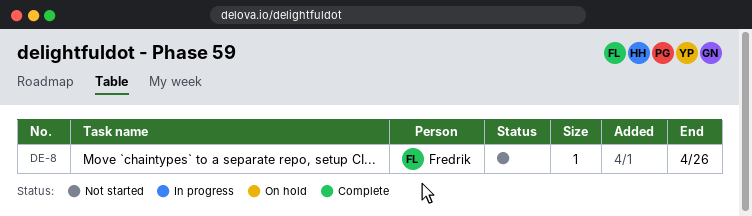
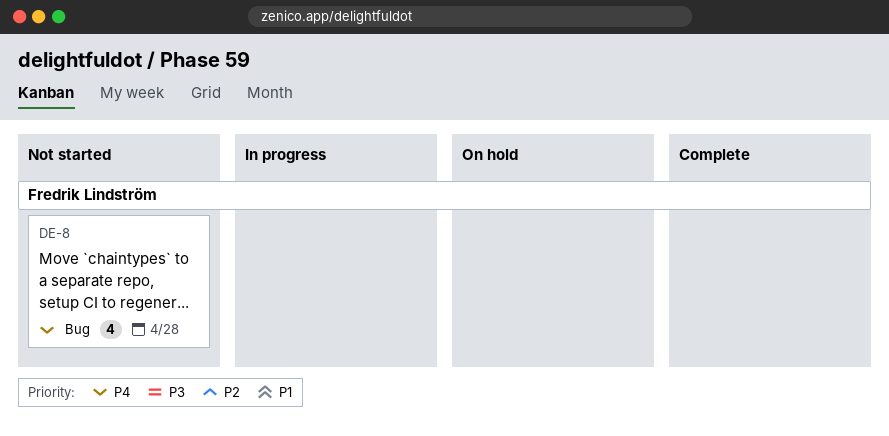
DE-8, estimate: 1 -> 4
DE-8, due: Apr 26 -> Apr 28

